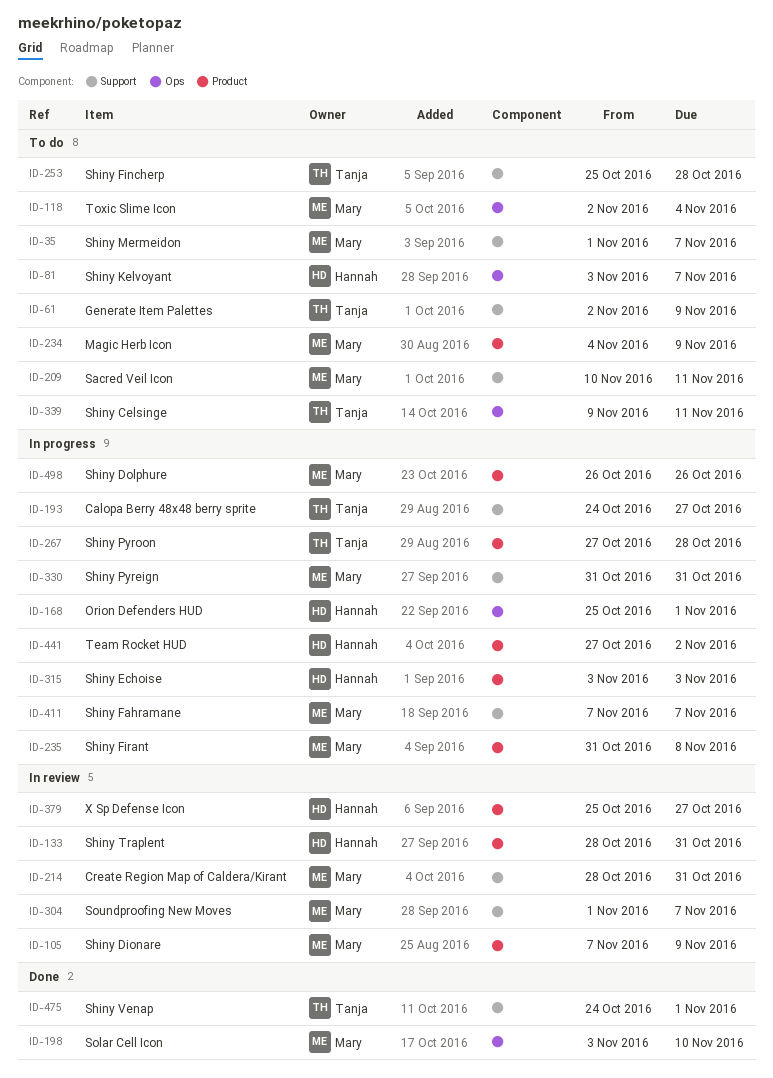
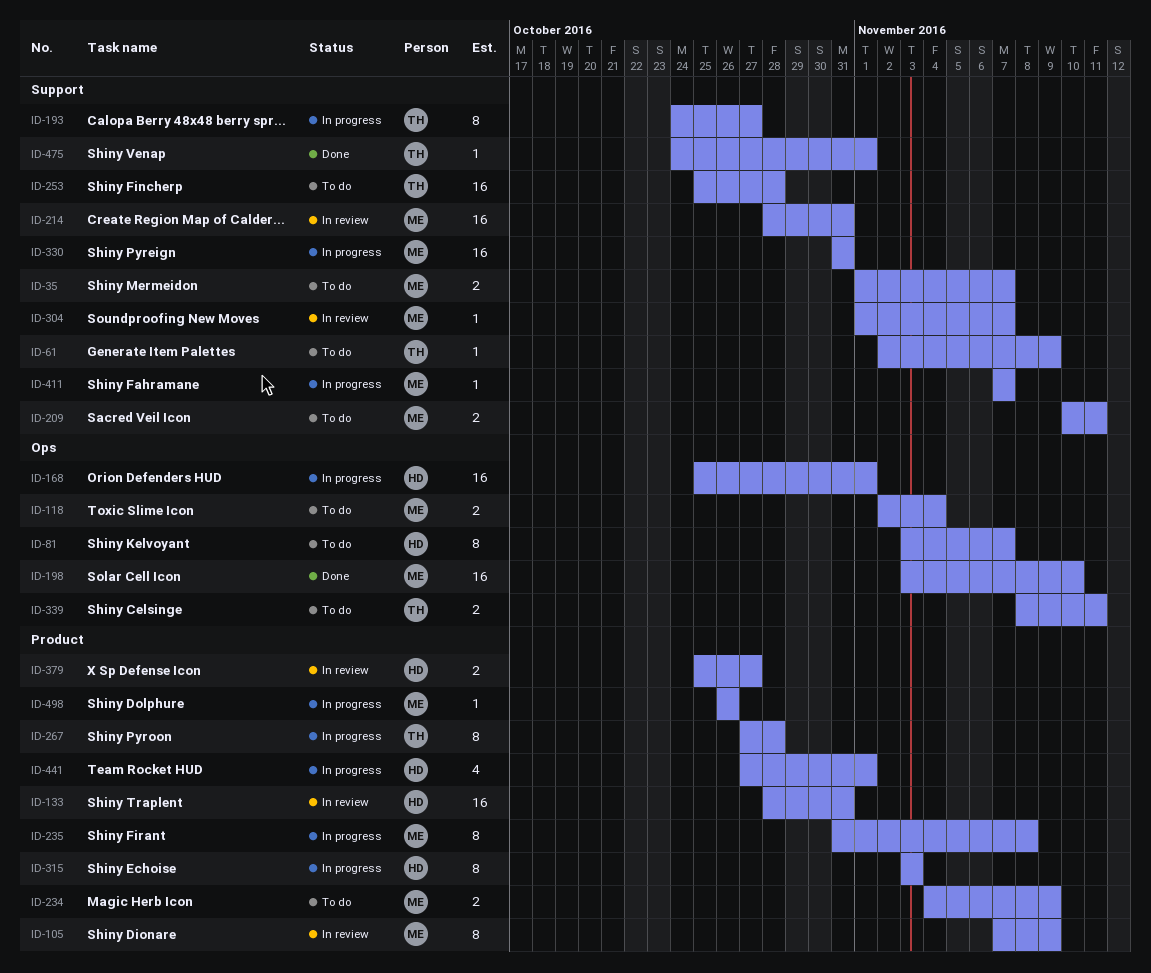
ID-339, start: Nov 9 -> Nov 8
ID-441, due: Nov 2 -> Nov 1

